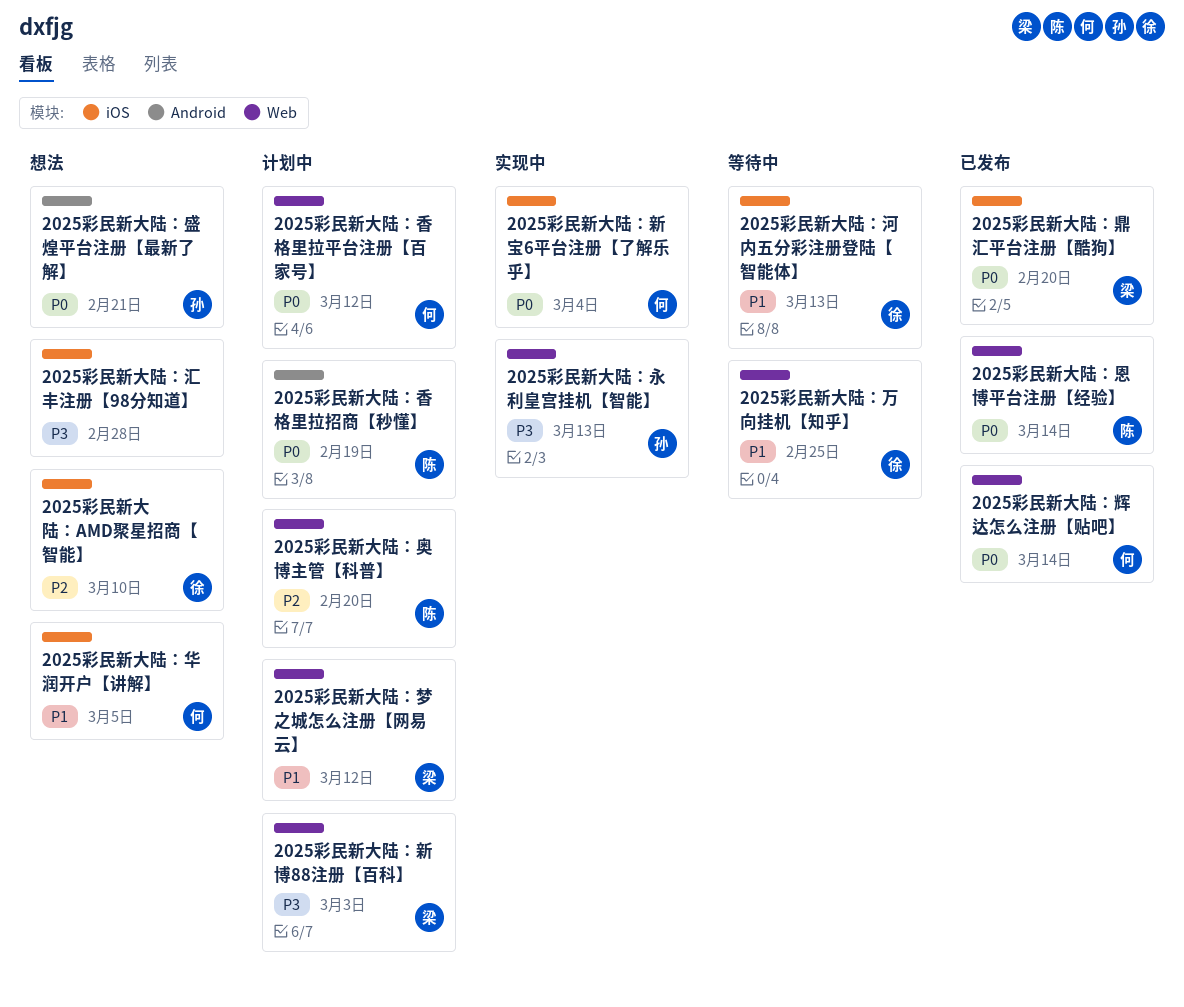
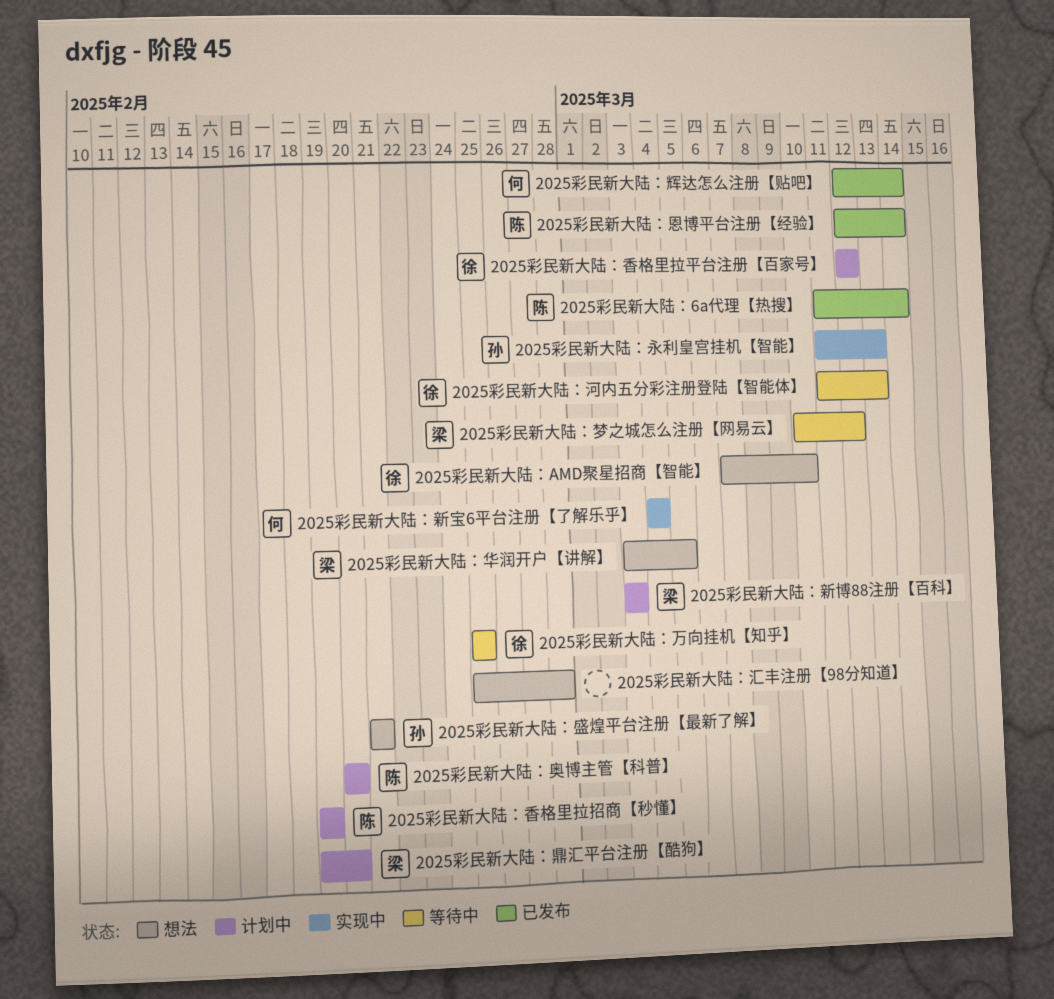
2025彩民新大陆：6a代理【热搜】: none -> present
2025彩民新大陆：华润开户【讲解】, owner: 何 -> 梁
2025彩民新大陆：梦之城怎么注册【网易云】, status: 计划中 -> 等待中
2025彩民新大陆：香格里拉平台注册【百家号】, owner: 何 -> 徐
2025彩民新大陆：鼎汇平台注册【酷狗】, status: 已发布 -> 计划中

